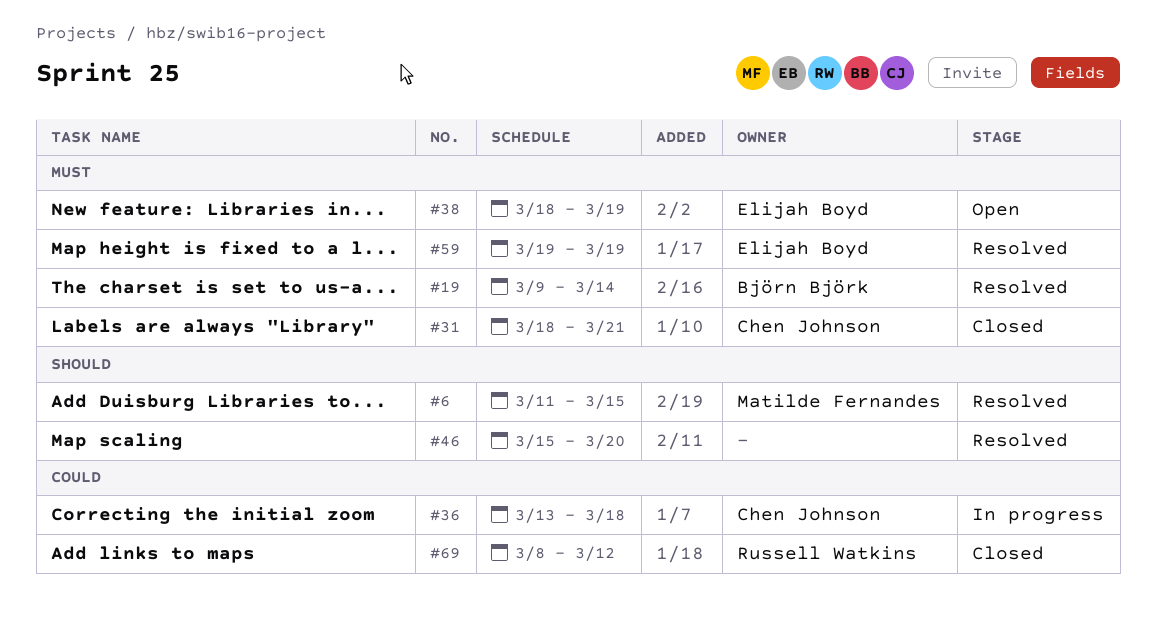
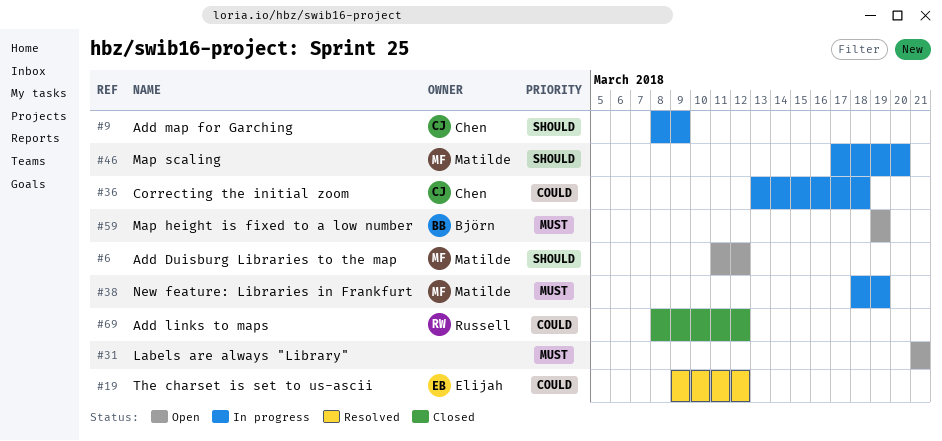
#6, status: Resolved -> Open
#6, due: Mar 15 -> Mar 12
#9: none -> present
#19, owner: Björn Björk -> Elijah Boyd
#19, priority: Must -> Could
#19, due: Mar 14 -> Mar 12
#31, status: Closed -> Open
#31, owner: Chen Johnson -> none
#31, start: Mar 18 -> Mar 21
#38, status: Open -> In progress
#38, owner: Elijah Boyd -> Matilde Fernandes
#46, status: Resolved -> In progress
#46, owner: none -> Matilde Fernandes
#46, start: Mar 15 -> Mar 17
#59, status: Resolved -> Open
#59, owner: Elijah Boyd -> Björn Björk

